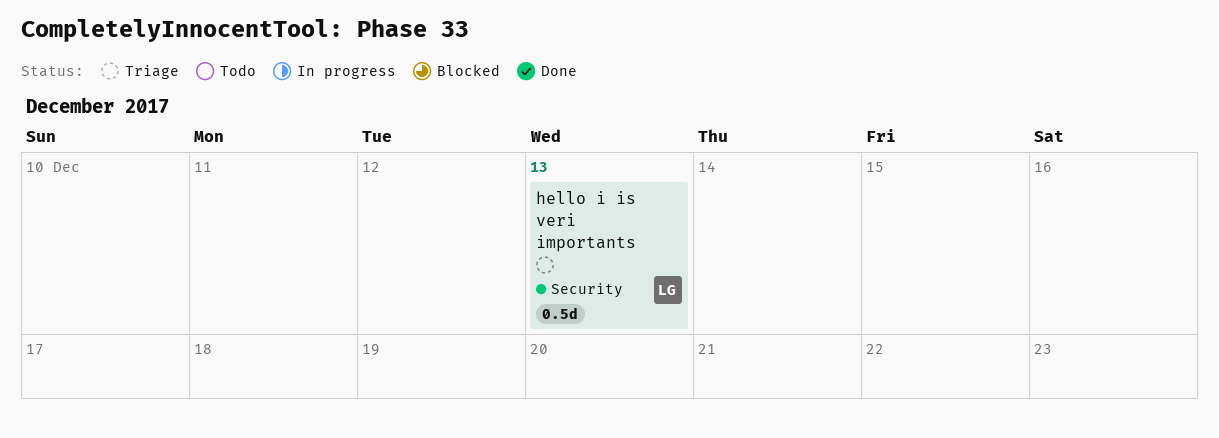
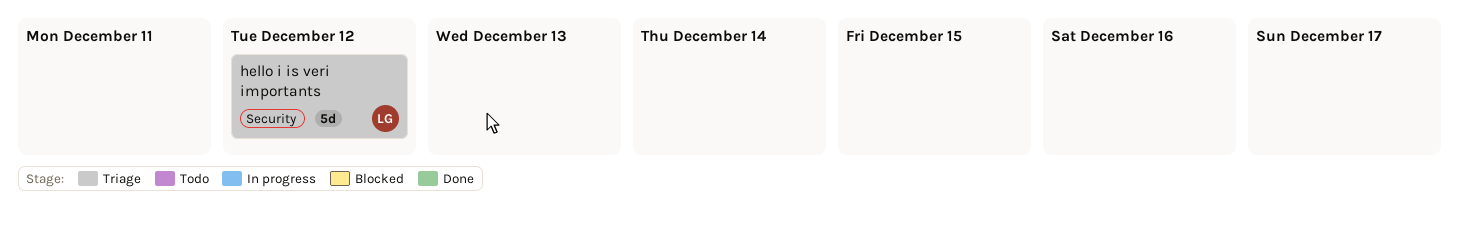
hello i is veri importants, estimate: 0.5d -> 5d
hello i is veri importants, due: Dec 13 -> Dec 12

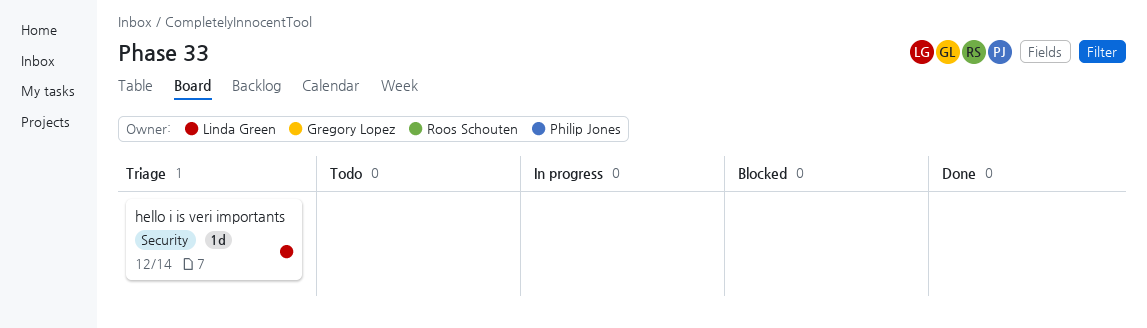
hello i is veri importants, estimate: 5d -> 1d
hello i is veri importants, due: Dec 12 -> Dec 14

